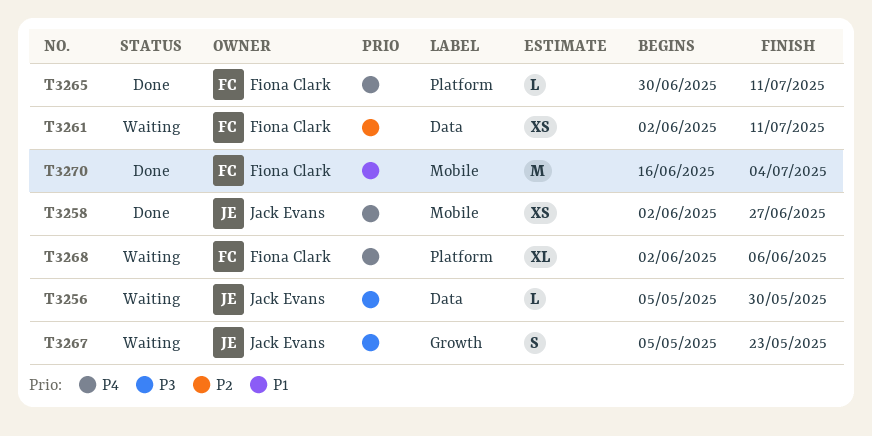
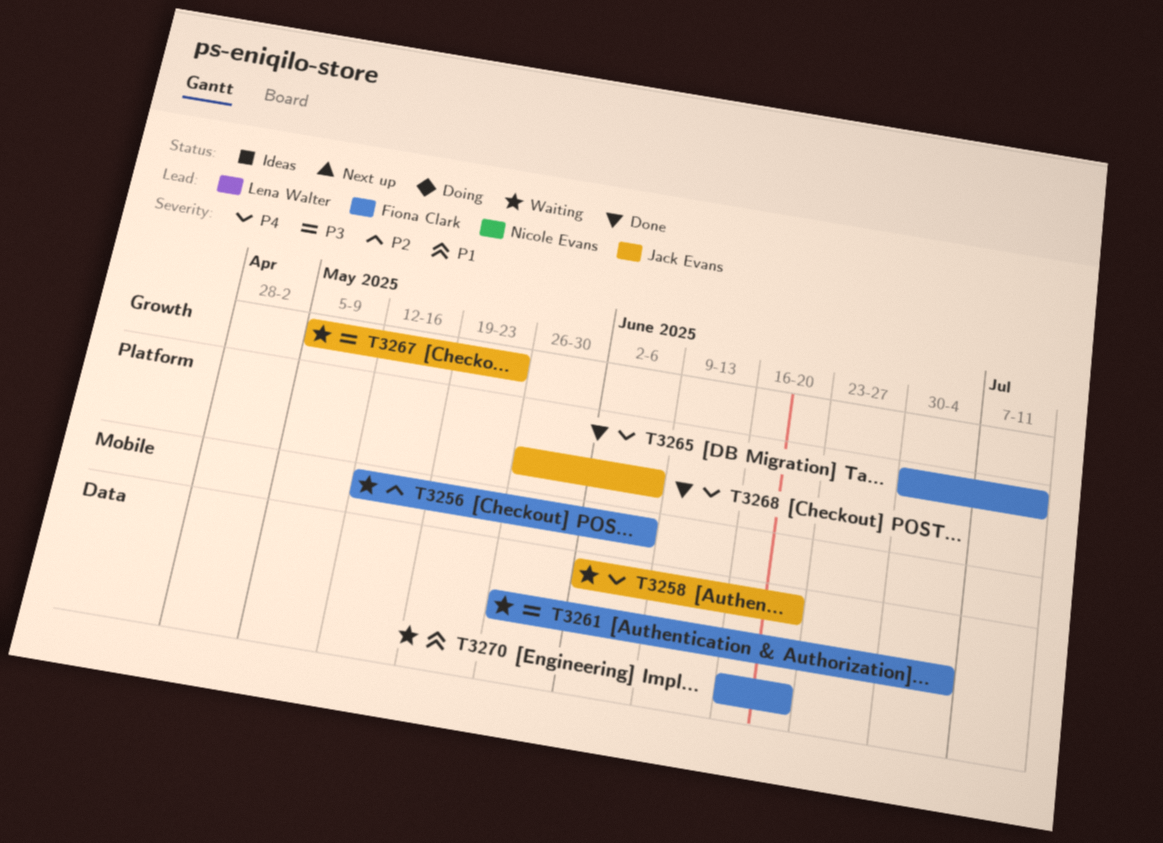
T3256, owner: Jack Evans -> Fiona Clark
T3256, priority: P3 -> P2
T3256, label: Data -> Mobile
T3256, start: May 5 -> May 12
T3256, due: May 30 -> Jun 6
T3258, status: Done -> Waiting
T3258, label: Mobile -> Data
T3258, due: Jun 27 -> Jun 20
T3261, priority: P2 -> P3
T3261, start: Jun 2 -> May 26
T3261, due: Jul 11 -> Jul 4
T3268, status: Waiting -> Done
T3268, owner: Fiona Clark -> Jack Evans
T3268, start: Jun 2 -> May 26
T3270, status: Done -> Waiting
T3270, label: Mobile -> Data
T3270, due: Jul 4 -> Jun 20

